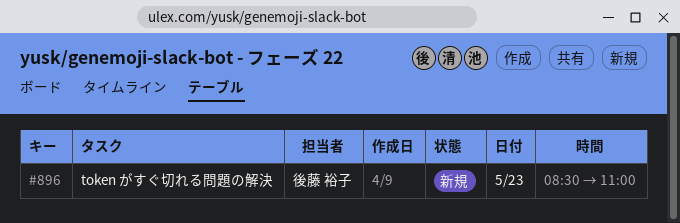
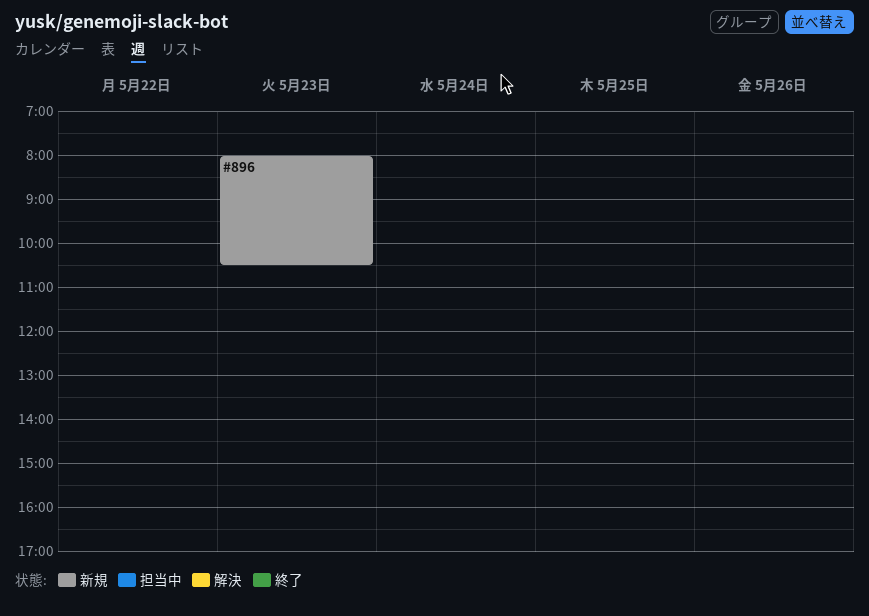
#896, begins: 08:30 -> 08:00
#896, ends: 11:00 -> 10:30

